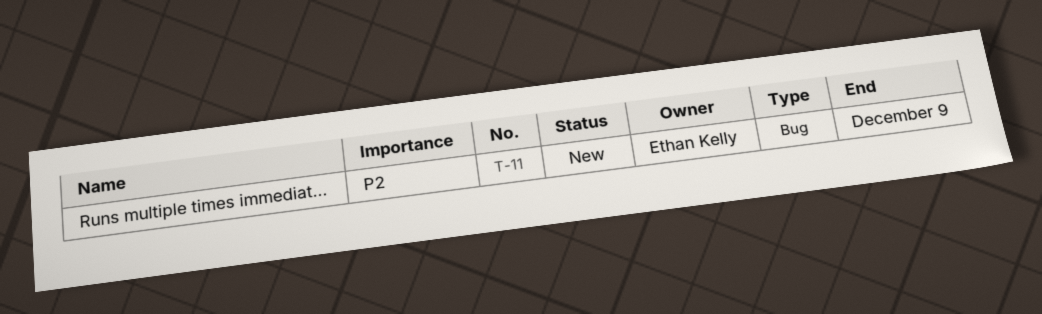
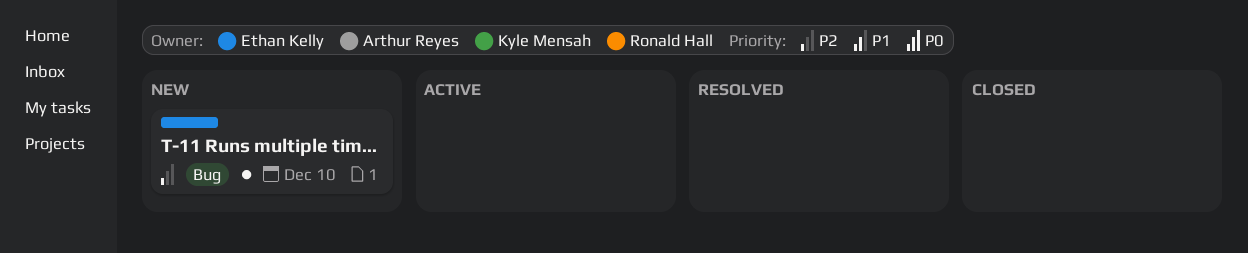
T-11, due: Dec 9 -> Dec 10

